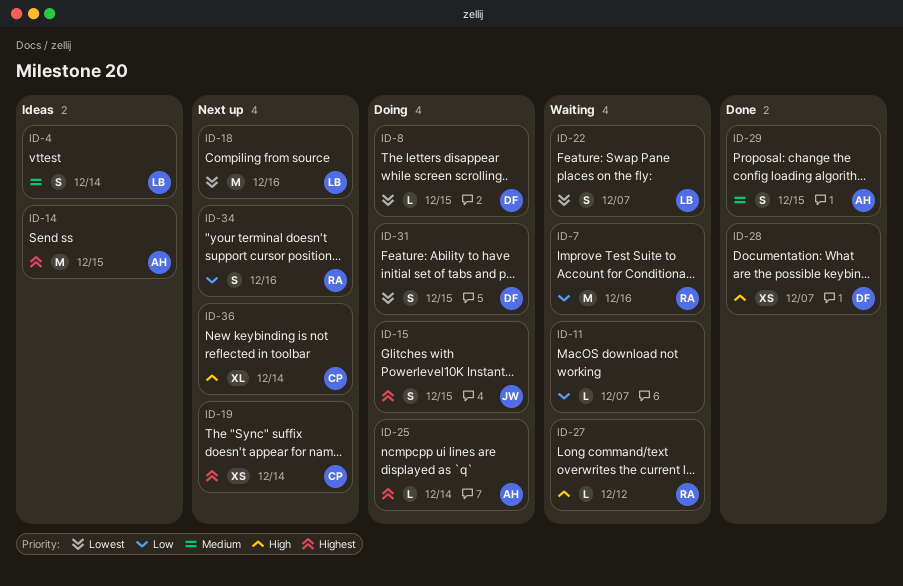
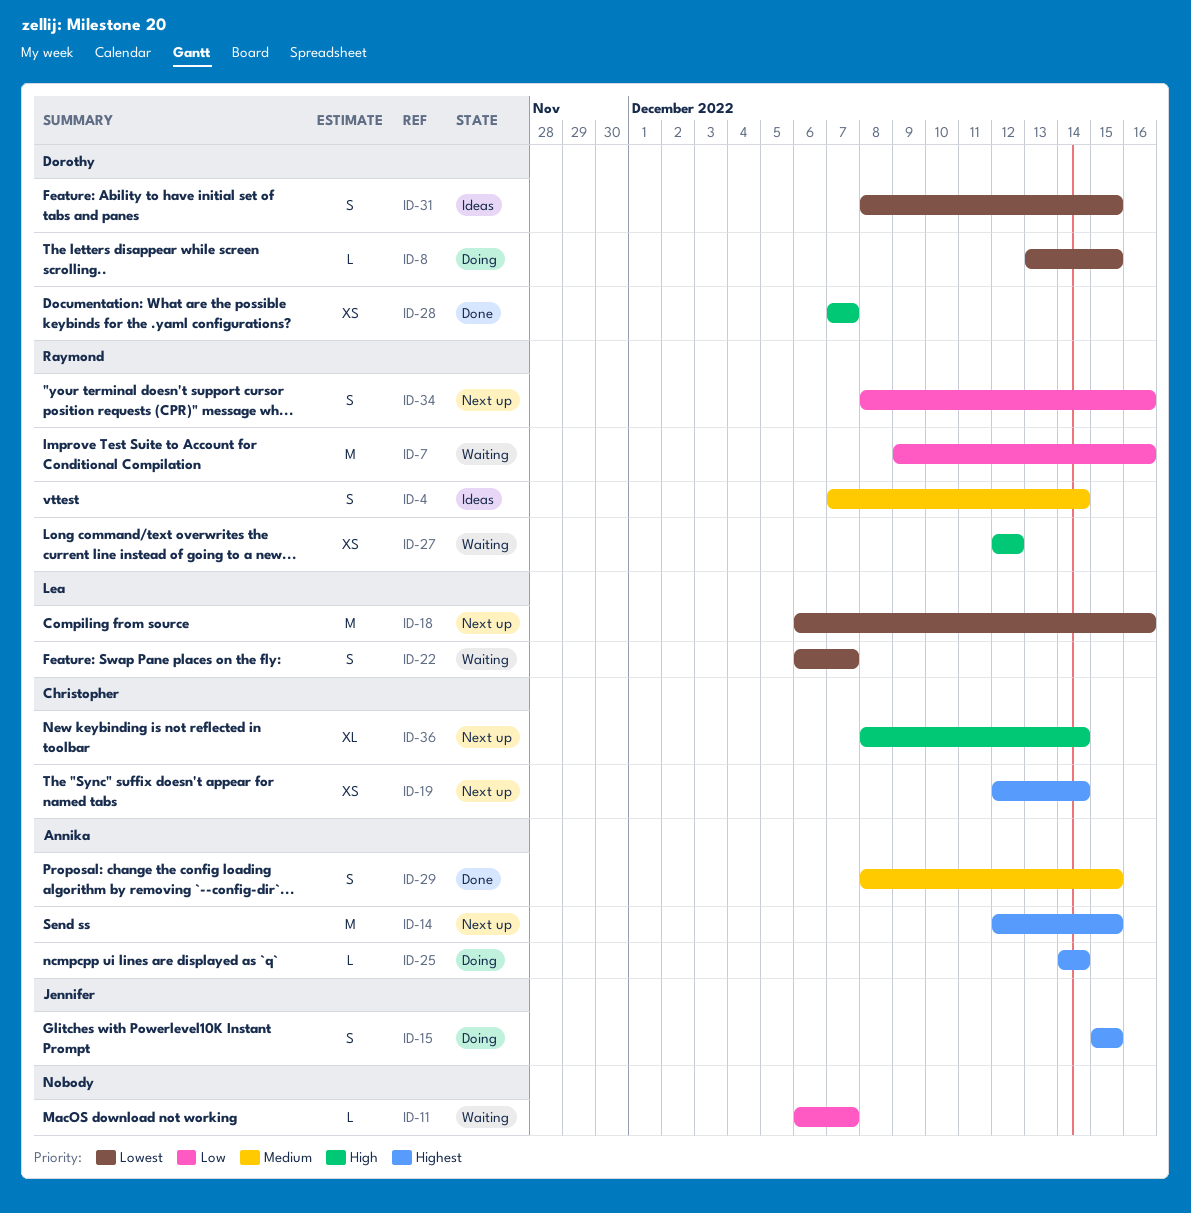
ID-4, owner: Lea -> Raymond
ID-14, status: Ideas -> Next up
ID-27, estimate: L -> XS
ID-31, status: Doing -> Ideas

